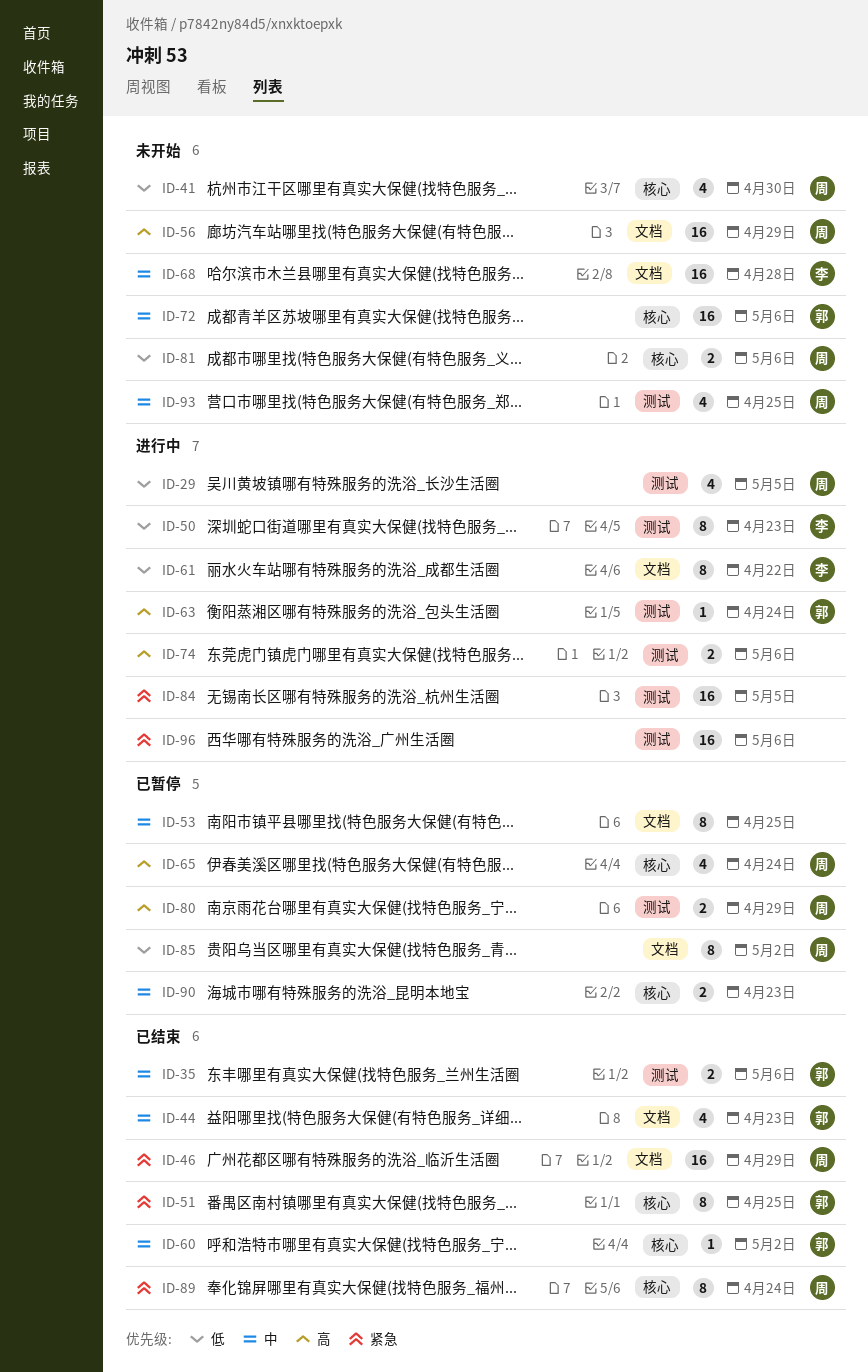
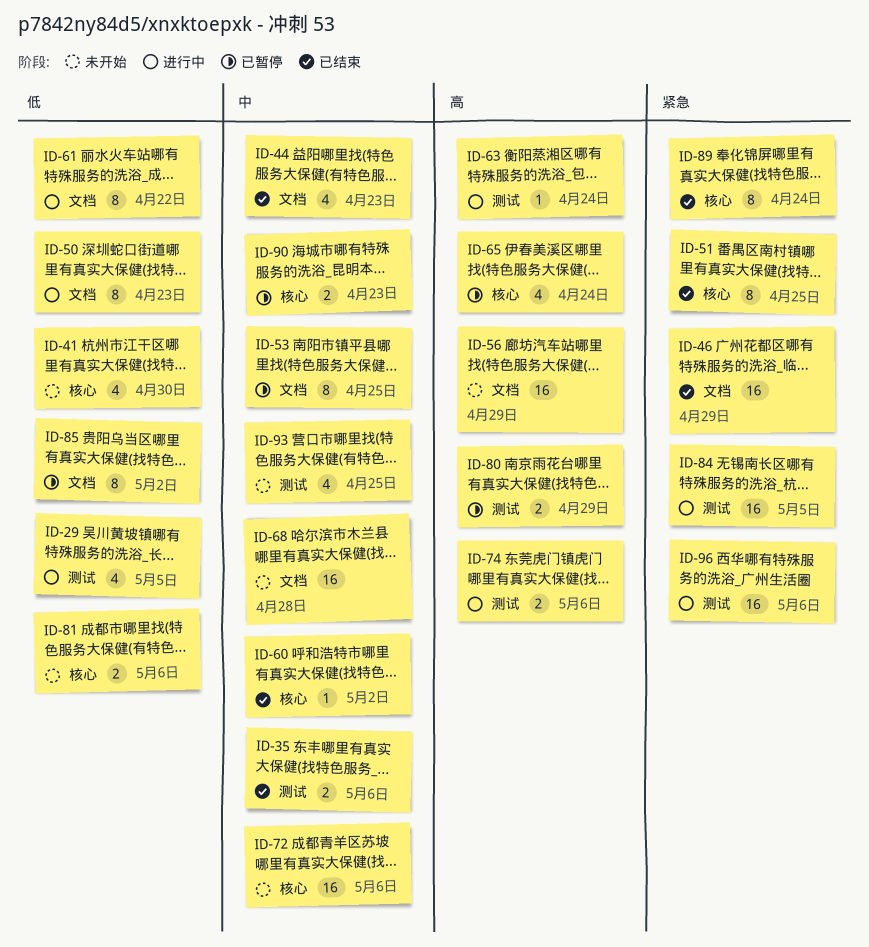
ID-50, label: 测试 -> 文档

